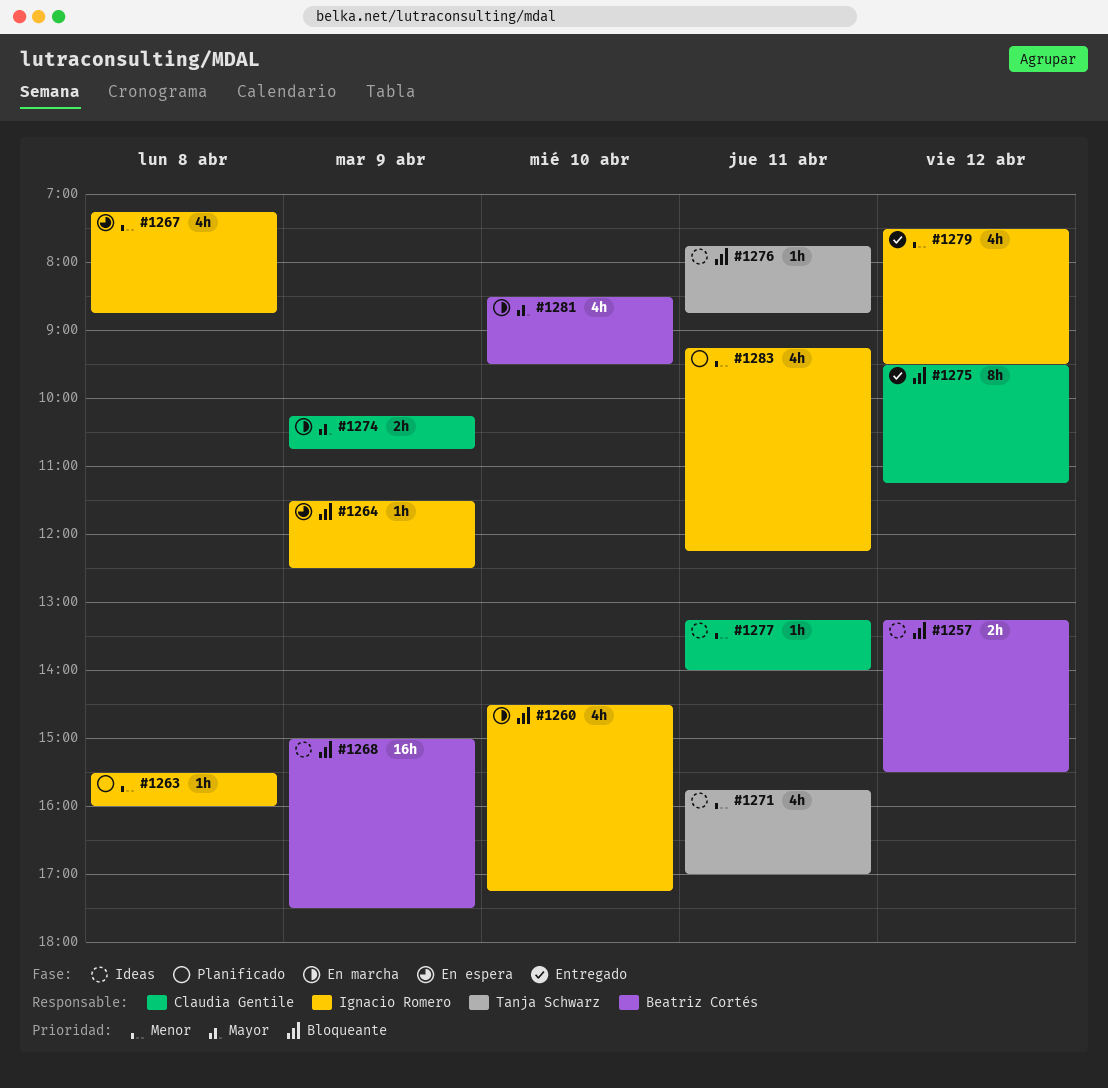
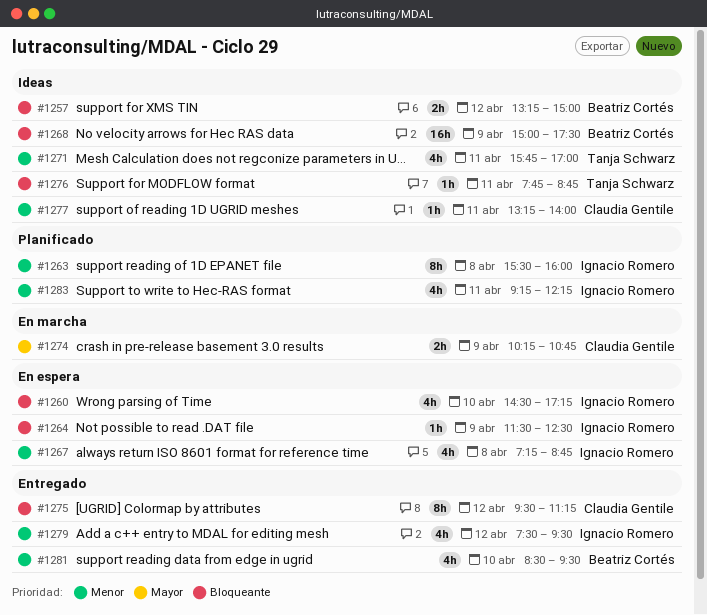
#1257, ends: 15:30 -> 15:00
#1260, status: En marcha -> En espera
#1263, estimate: 1h -> 8h
#1281, status: En marcha -> Entregado
#1281, priority: Mayor -> Menor

